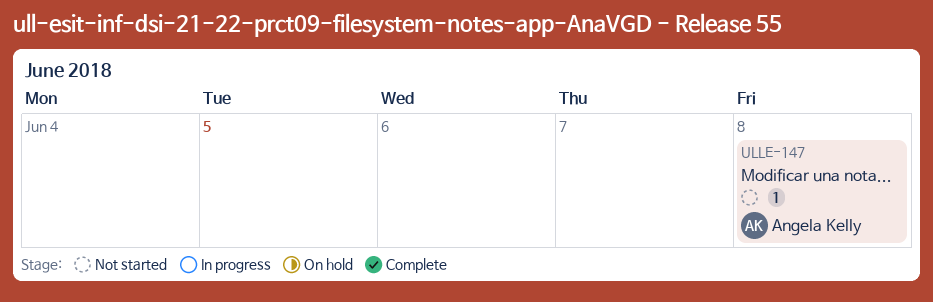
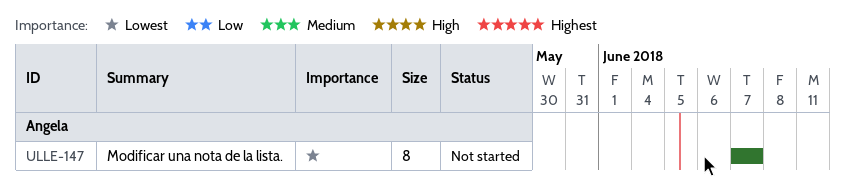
ULLE-147, estimate: 1 -> 8
ULLE-147, due: Jun 8 -> Jun 7

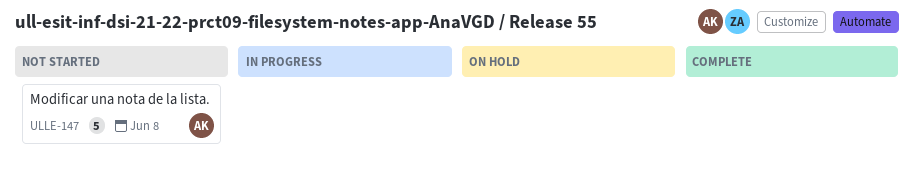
ULLE-147, estimate: 8 -> 5
ULLE-147, due: Jun 7 -> Jun 8

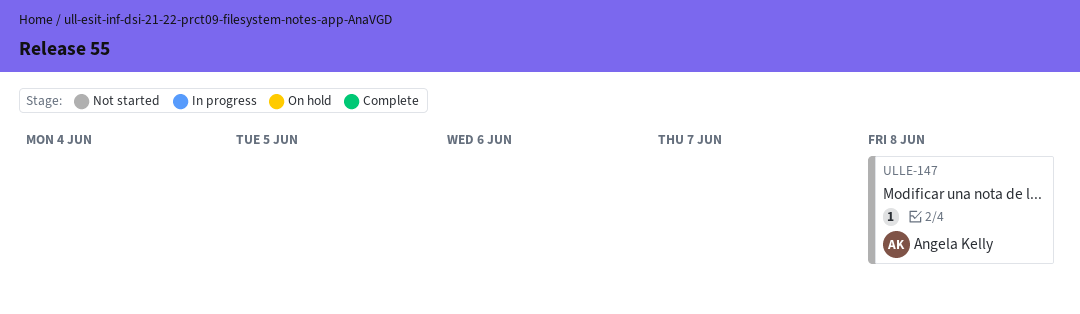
ULLE-147, estimate: 5 -> 1

